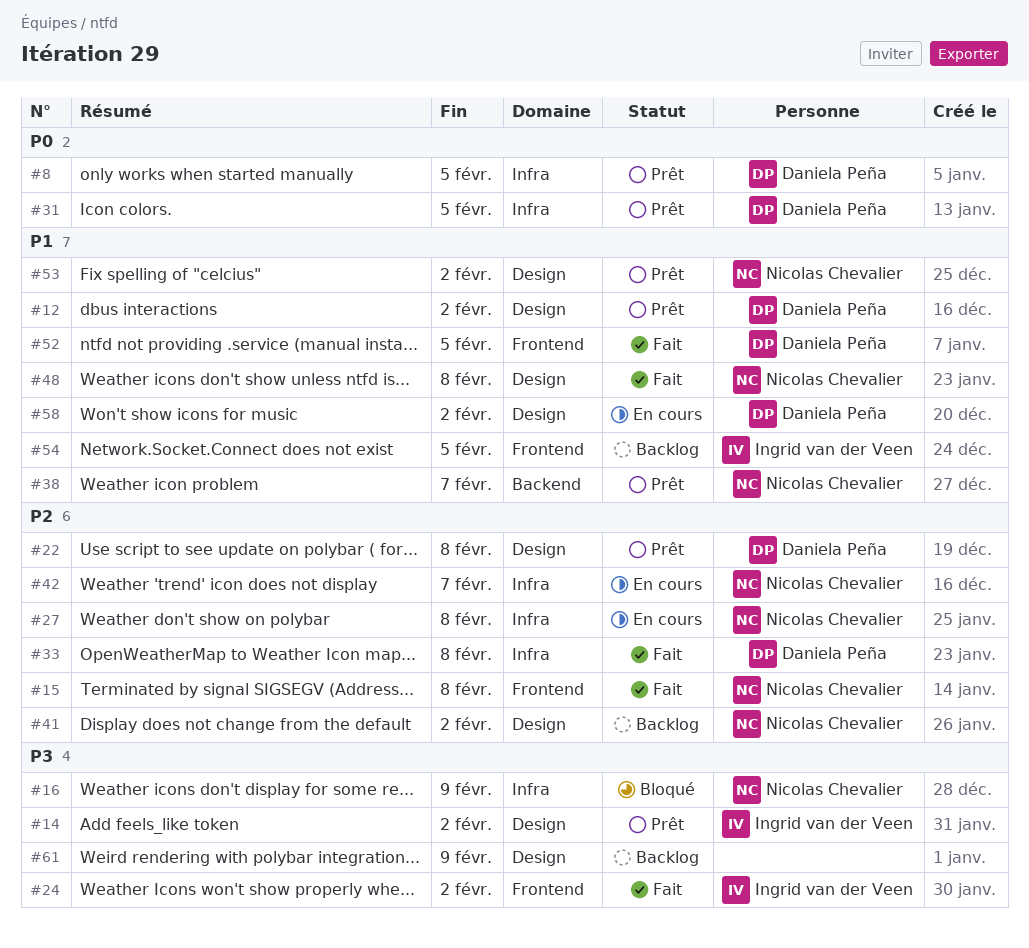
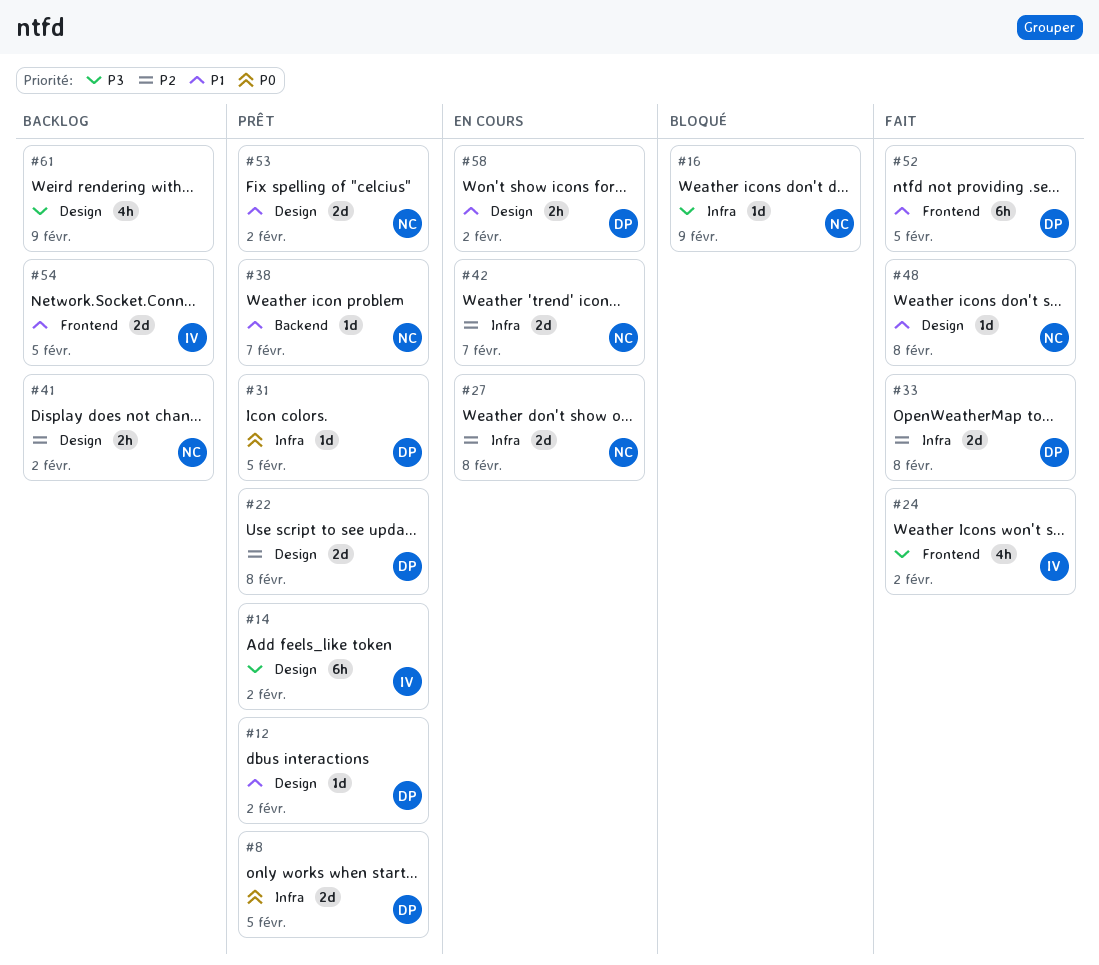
#15: present -> none

